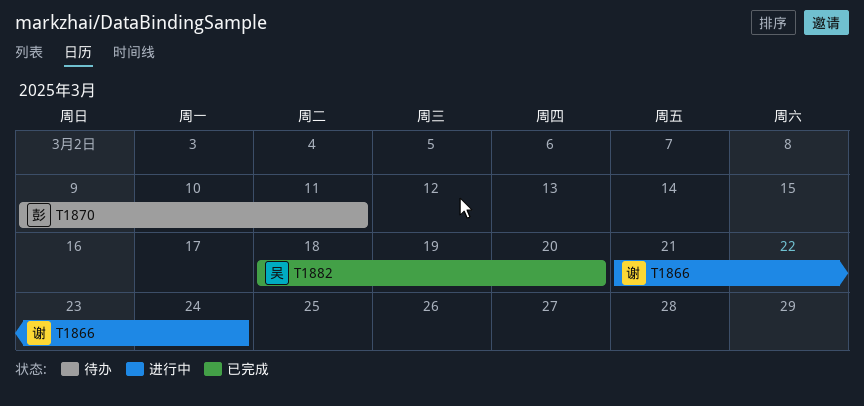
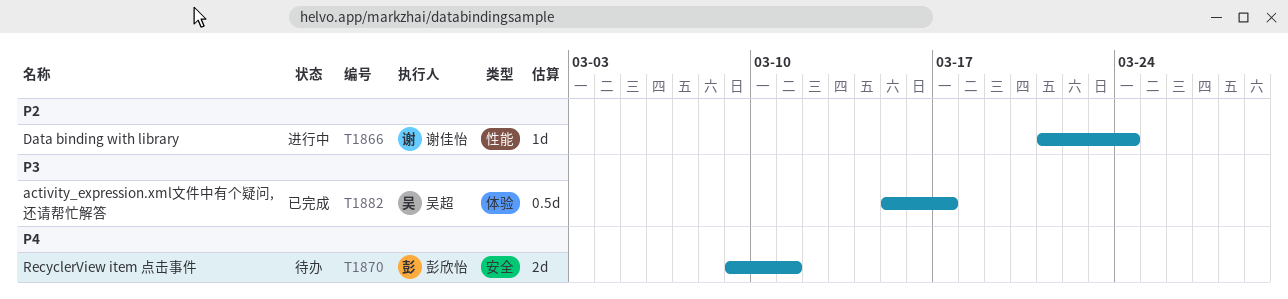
T1882, start: Mar 18 -> Mar 15
T1882, due: Mar 20 -> Mar 17

